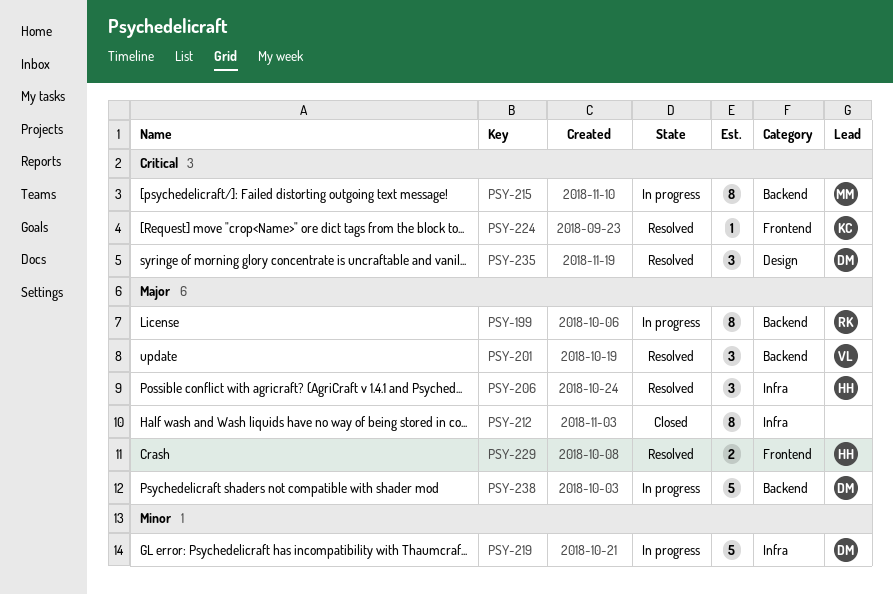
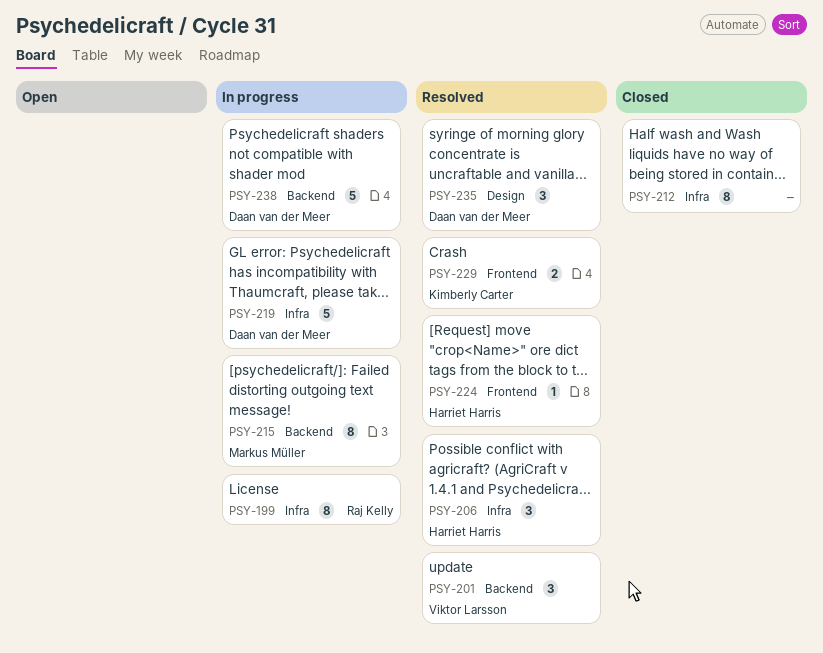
PSY-199, label: Backend -> Infra
PSY-224, owner: Kimberly Carter -> Harriet Harris
PSY-229, owner: Harriet Harris -> Kimberly Carter

